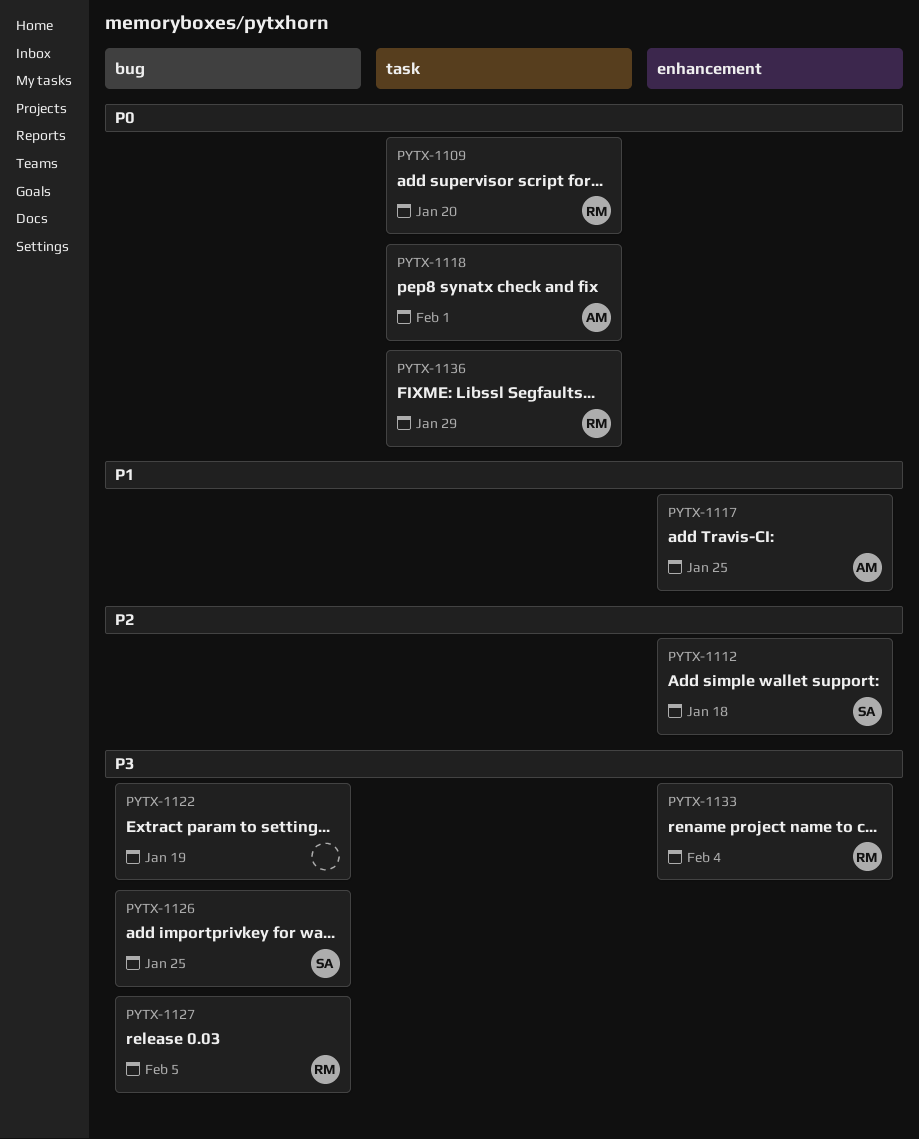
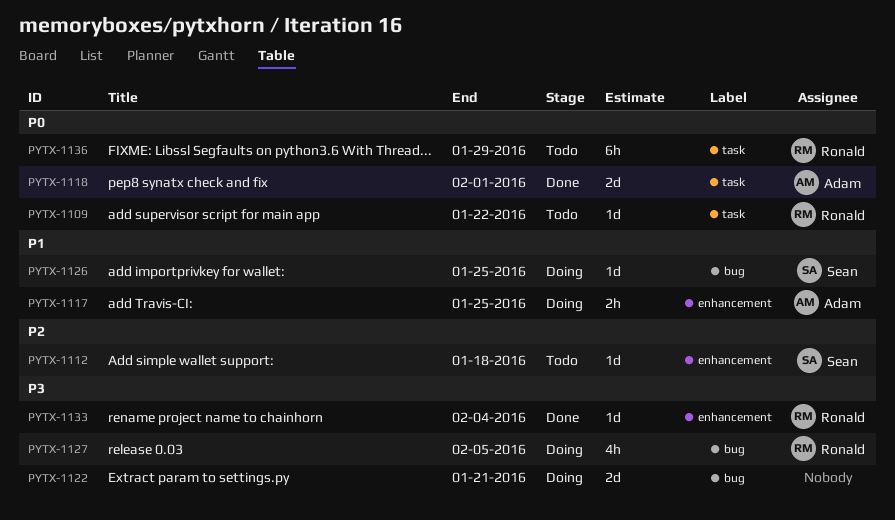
PYTX-1109, due: Jan 20 -> Jan 22
PYTX-1122, due: Jan 19 -> Jan 21
PYTX-1126, priority: P3 -> P1

